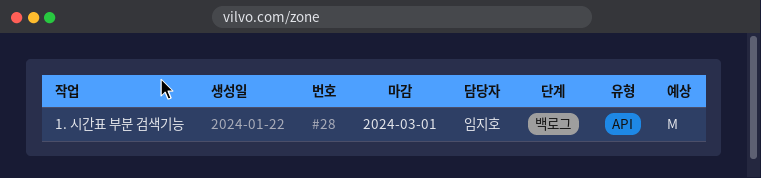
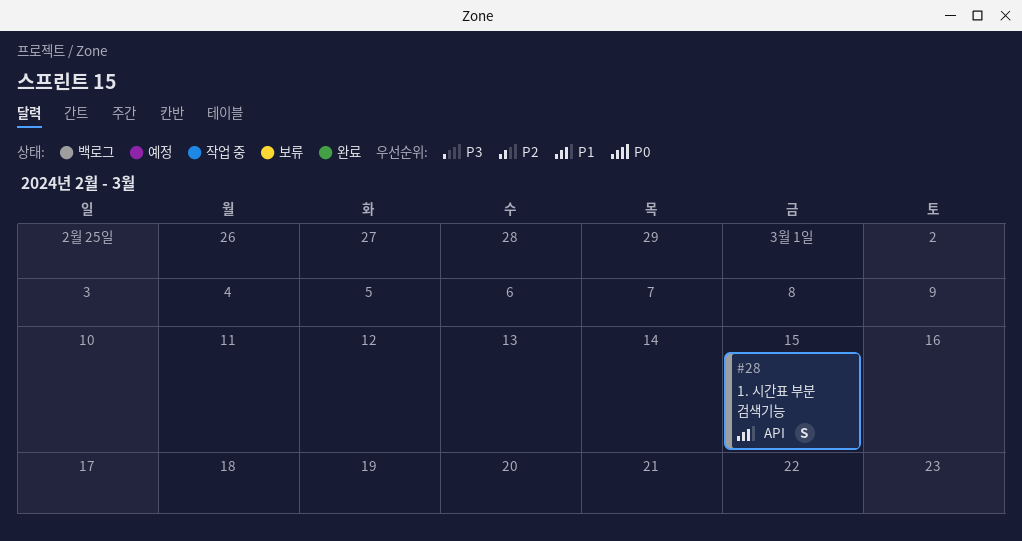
#28, estimate: M -> S
#28, due: Mar 1 -> Mar 15

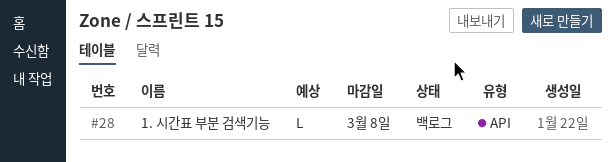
#28, estimate: S -> L
#28, due: Mar 15 -> Mar 8

